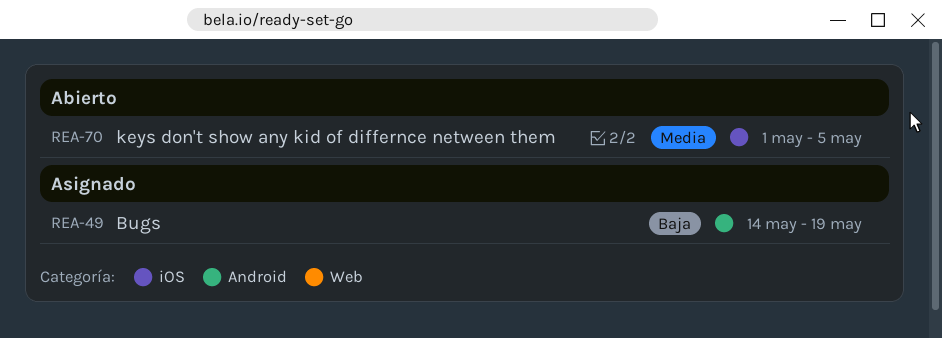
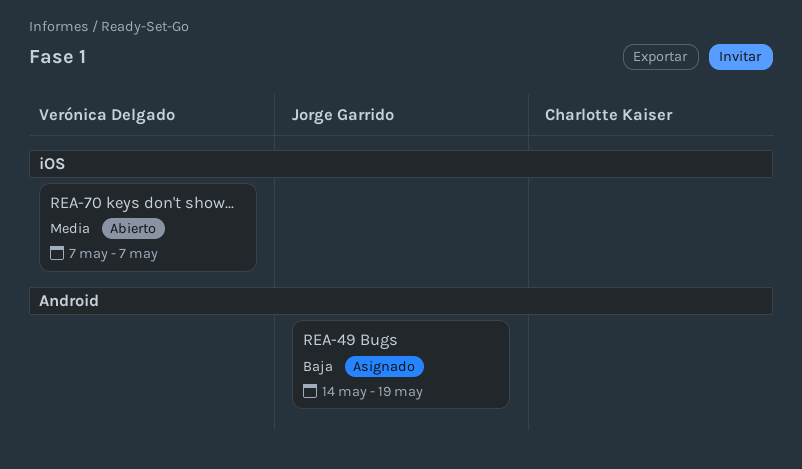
REA-70, start: May 1 -> May 7
REA-70, due: May 5 -> May 7

